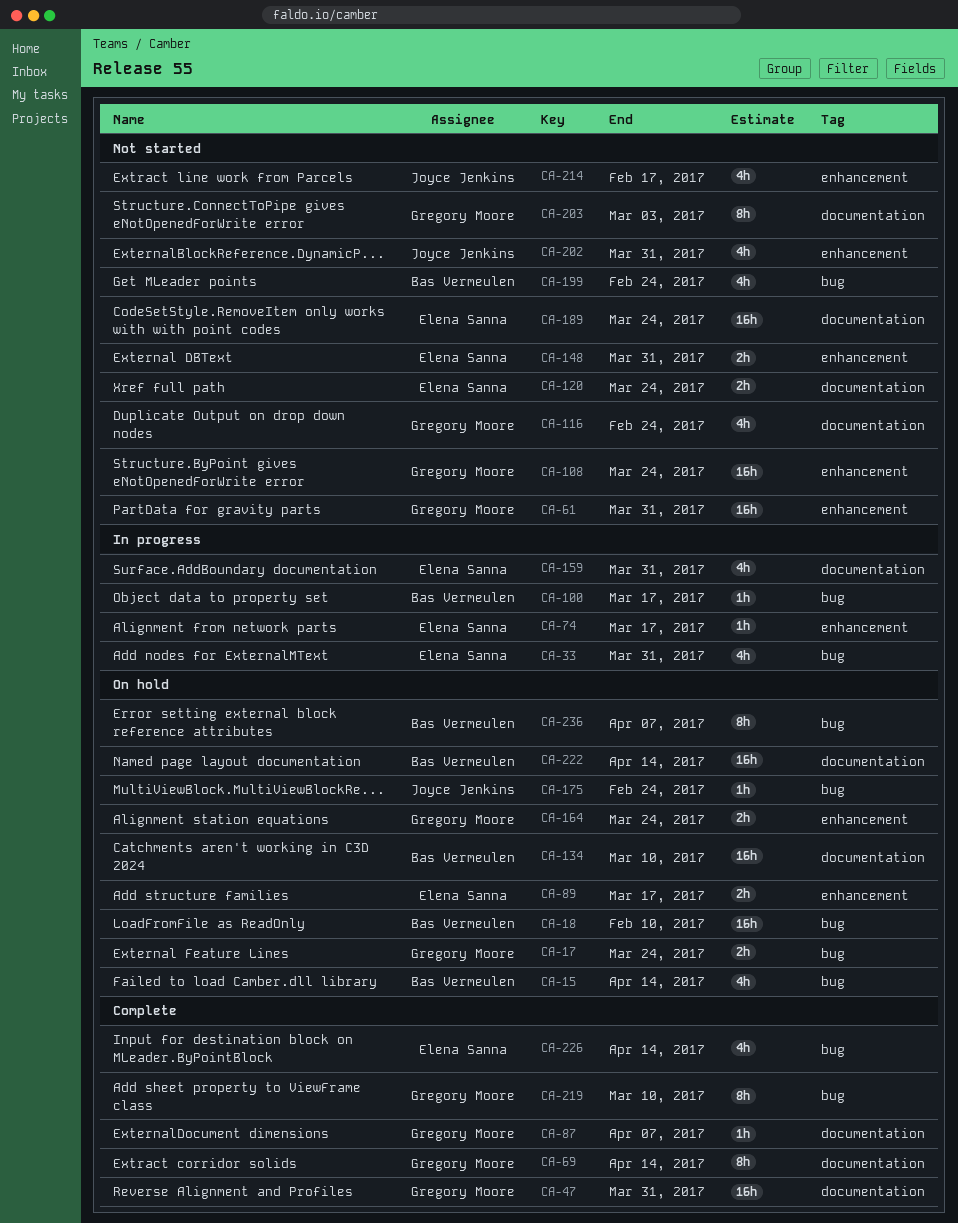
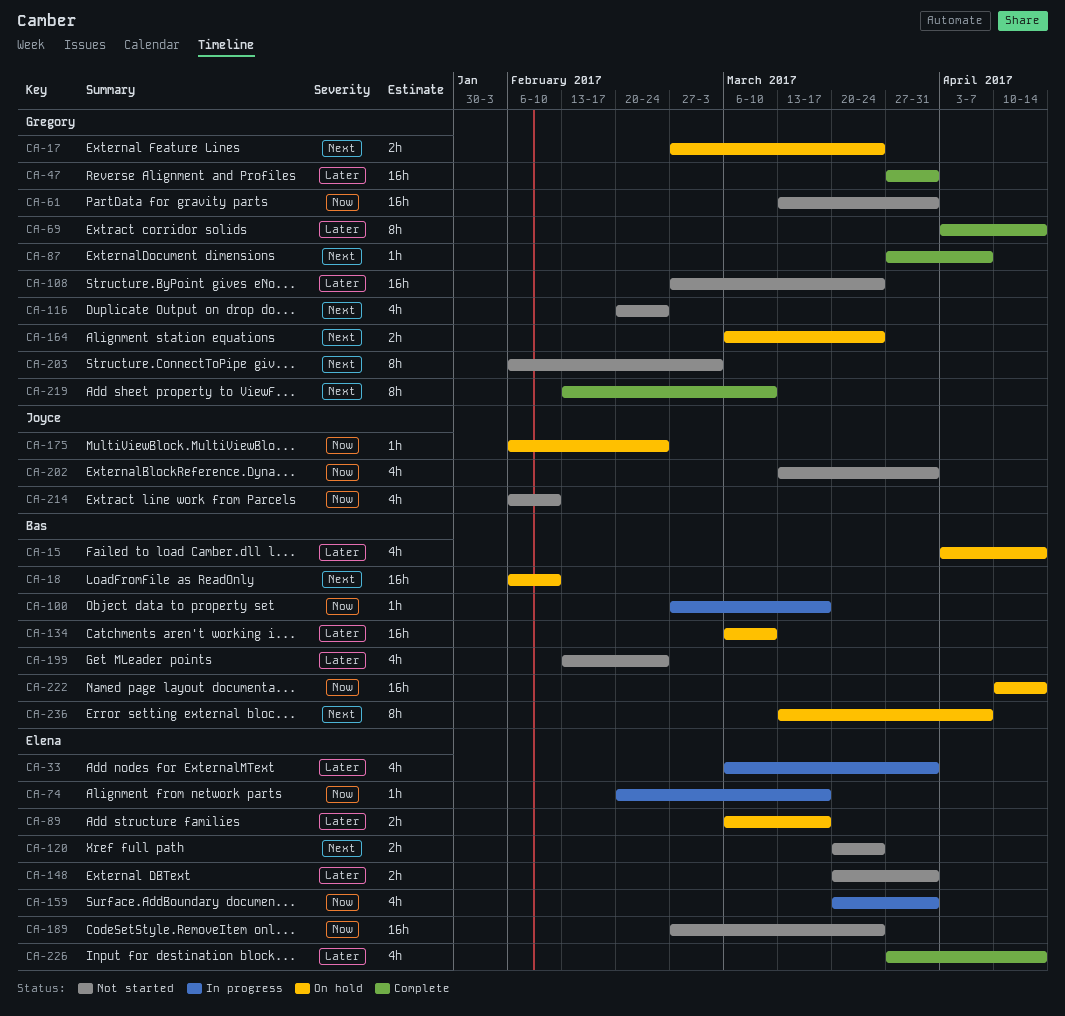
CA-214, due: Feb 17 -> Feb 10

